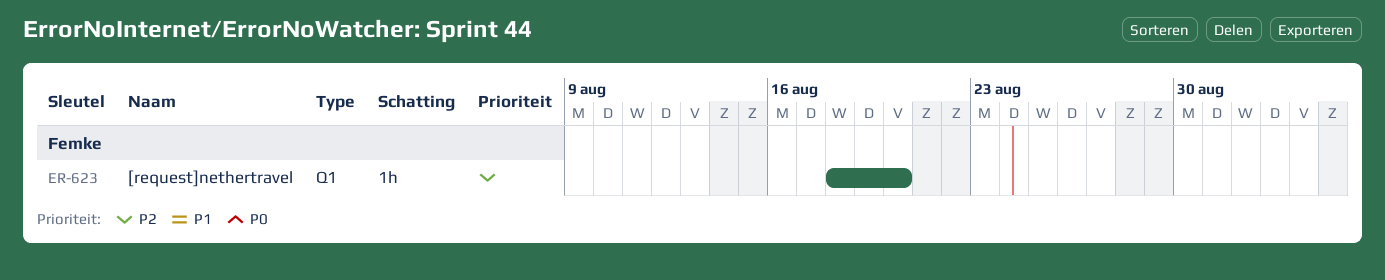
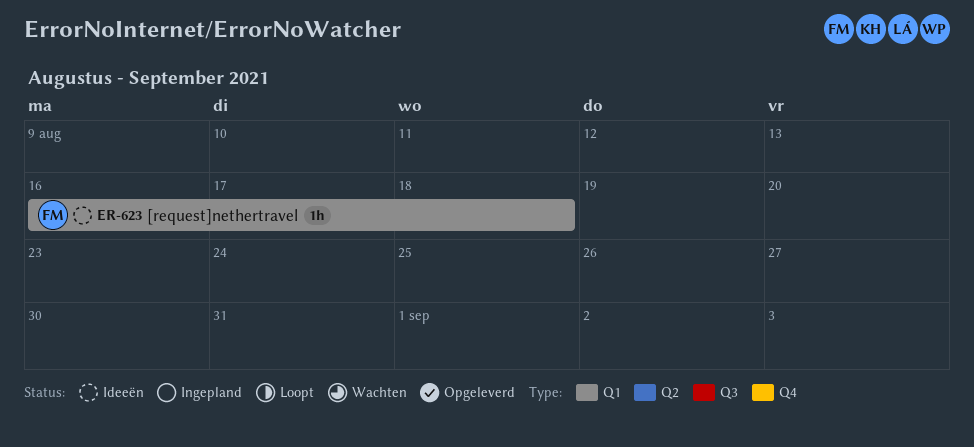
ER-623, start: Aug 18 -> Aug 16
ER-623, due: Aug 20 -> Aug 18

